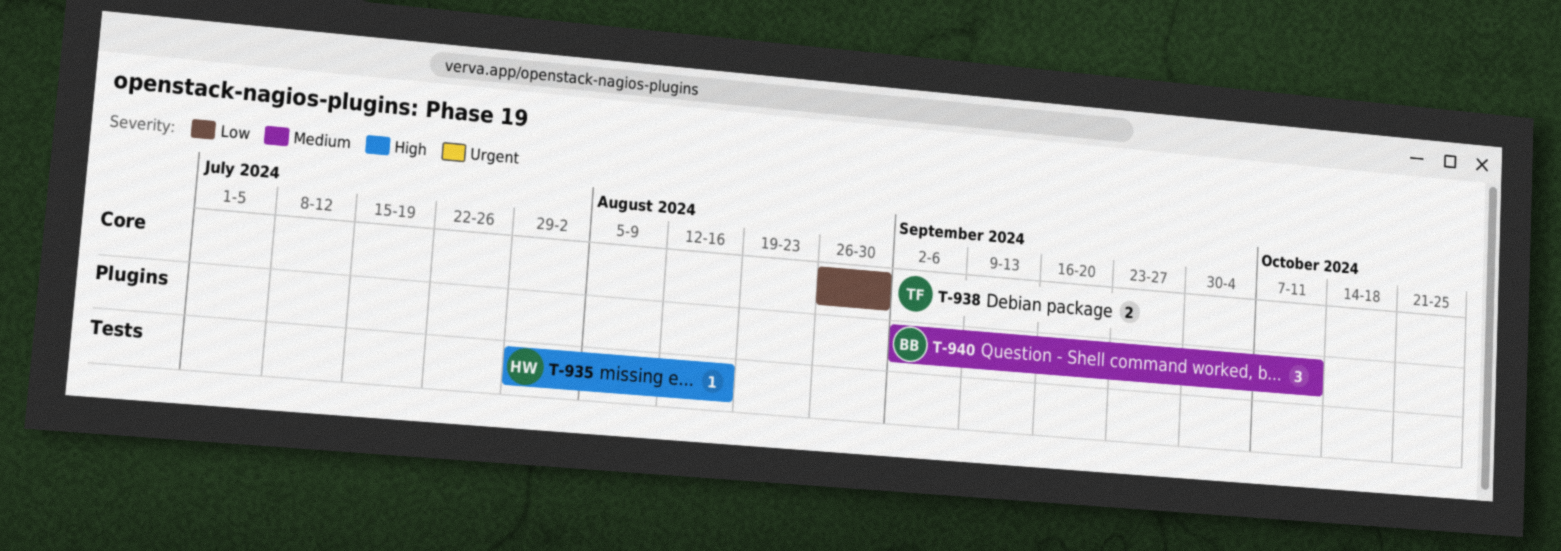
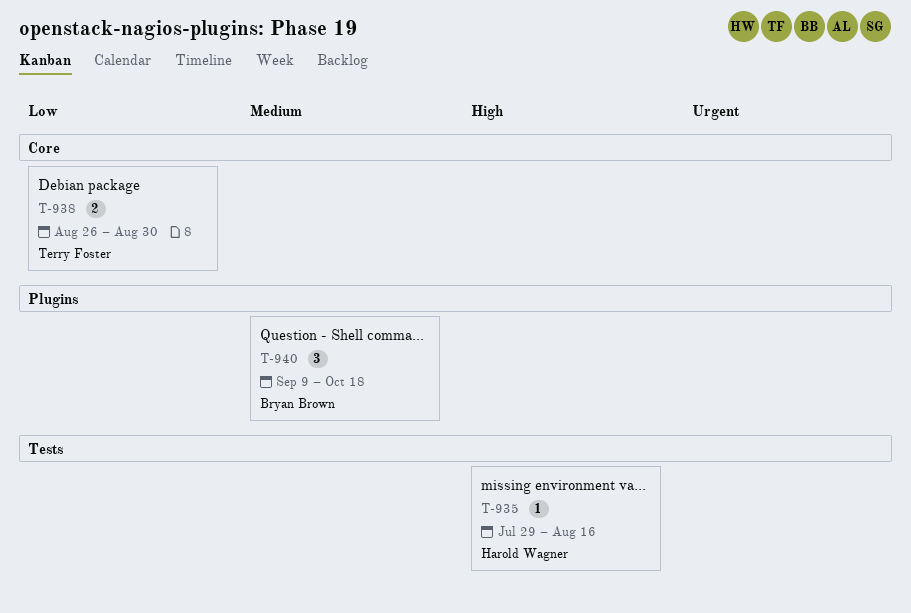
T-940, start: Sep 2 -> Sep 9
T-940, due: Oct 11 -> Oct 18

